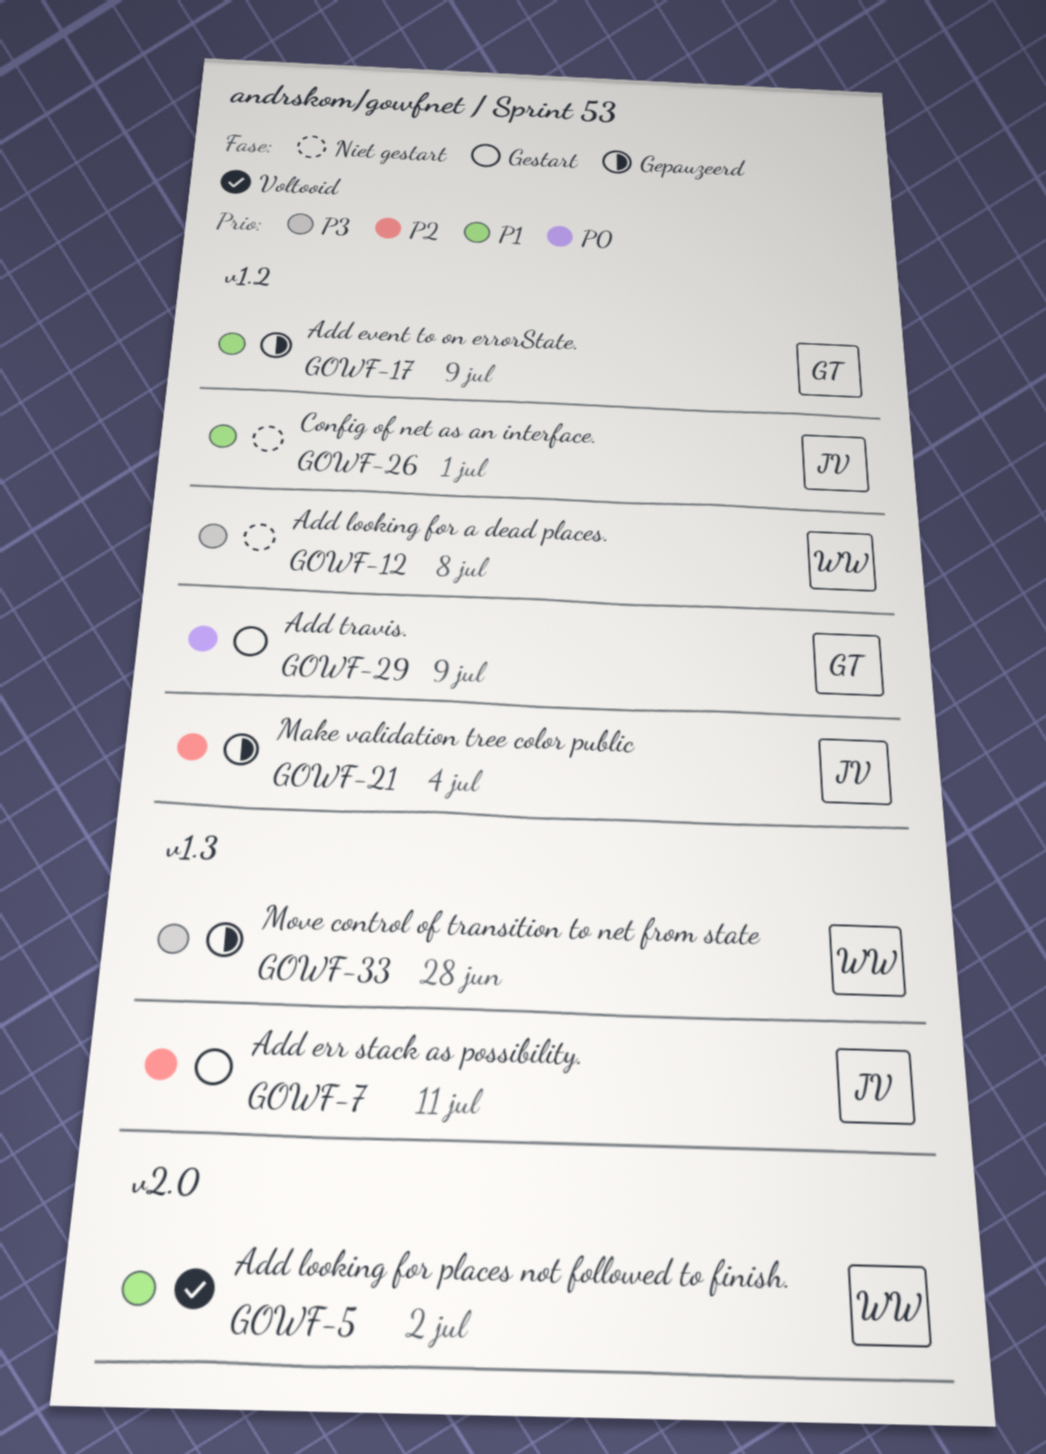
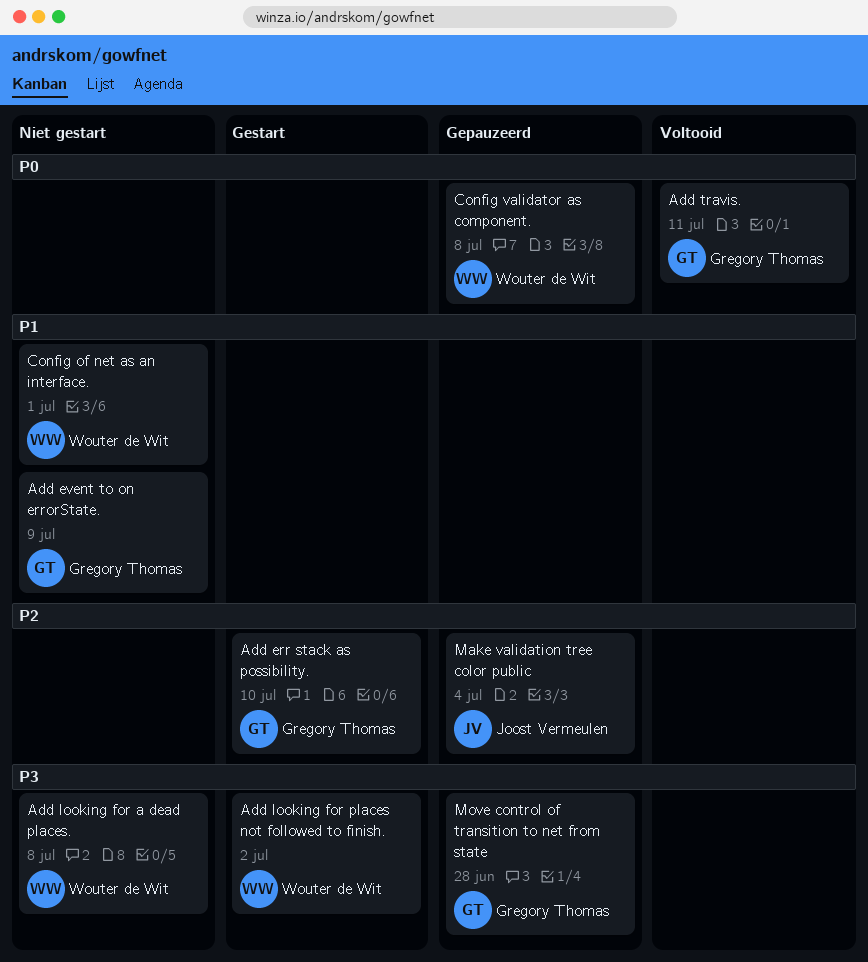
Add err stack as possibility., owner: Joost Vermeulen -> Gregory Thomas
Add err stack as possibility., due: Jul 11 -> Jul 10
Add event to on errorState., status: Gepauzeerd -> Niet gestart
Add looking for places not followed to finish., status: Voltooid -> Gestart
Add looking for places not followed to finish., priority: P1 -> P3
Add travis., status: Gestart -> Voltooid
Add travis., due: Jul 9 -> Jul 11
Config of net as an interface., owner: Joost Vermeulen -> Wouter de Wit
Config validator as component.: none -> present
Move control of transition to net from state, owner: Wouter de Wit -> Gregory Thomas

